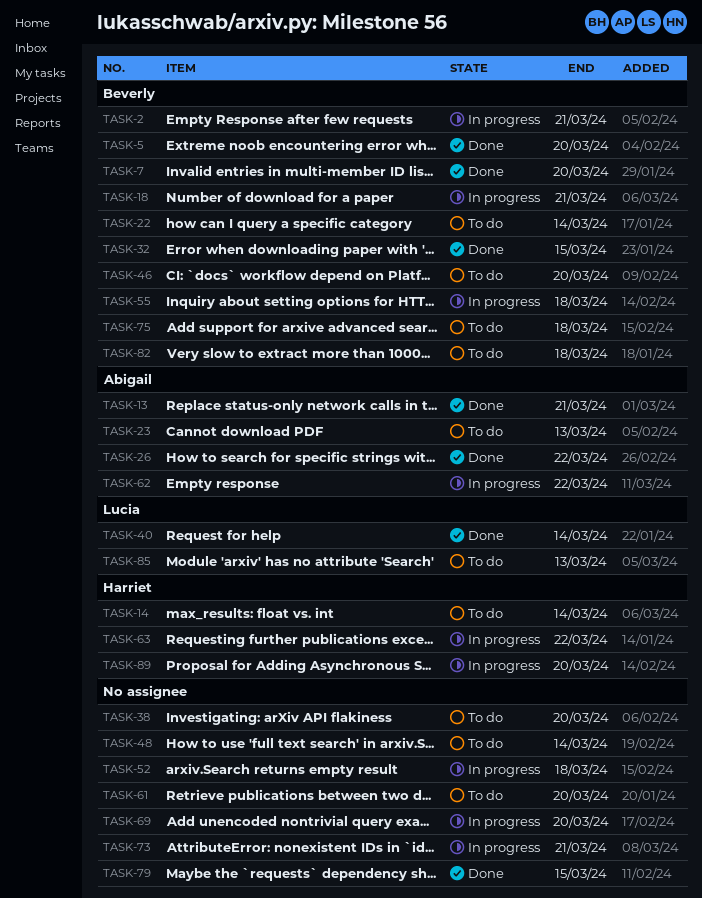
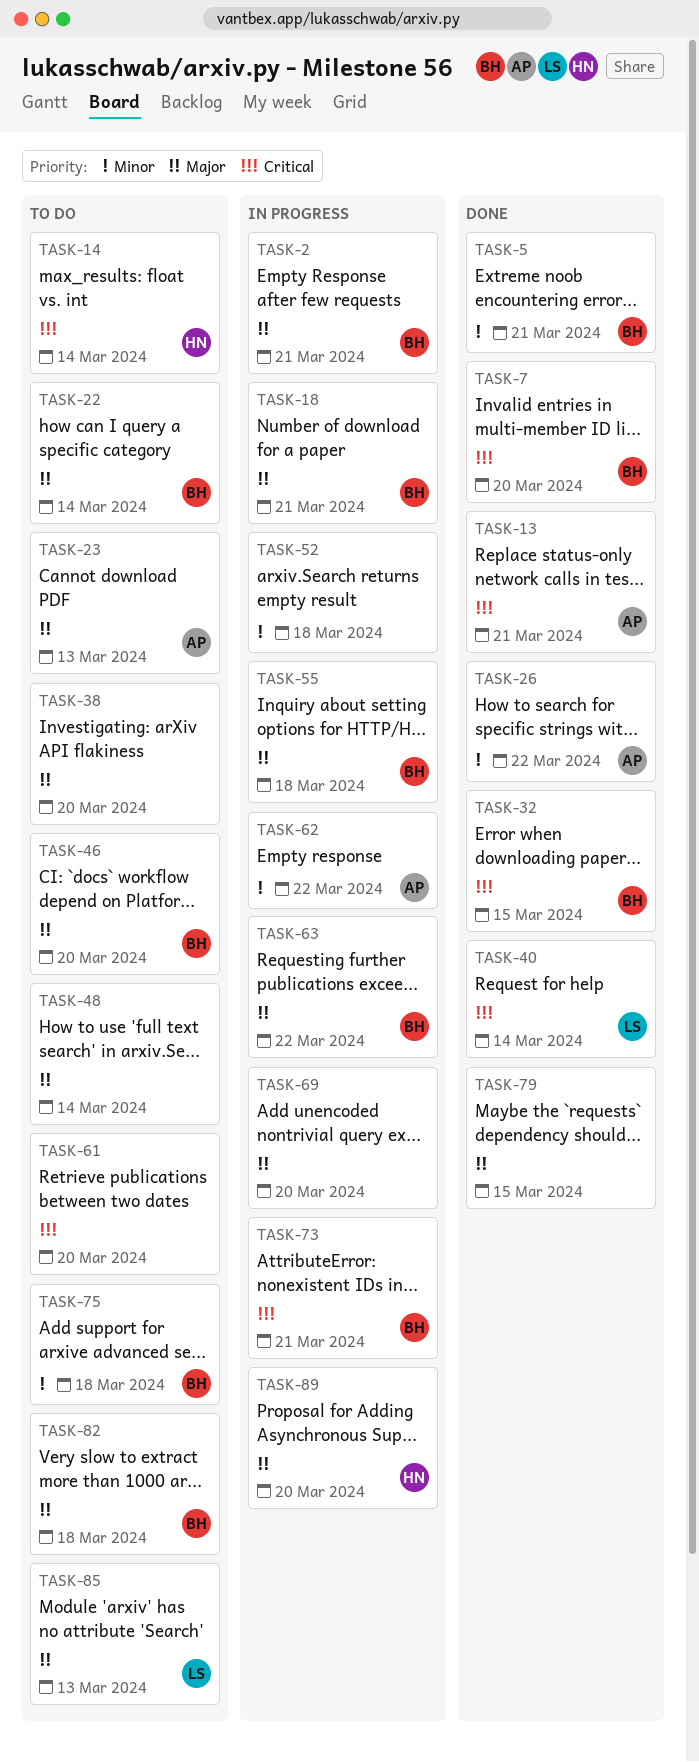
TASK-5, due: Mar 20 -> Mar 21
TASK-63, owner: Harriet -> Beverly
TASK-73, owner: none -> Beverly

